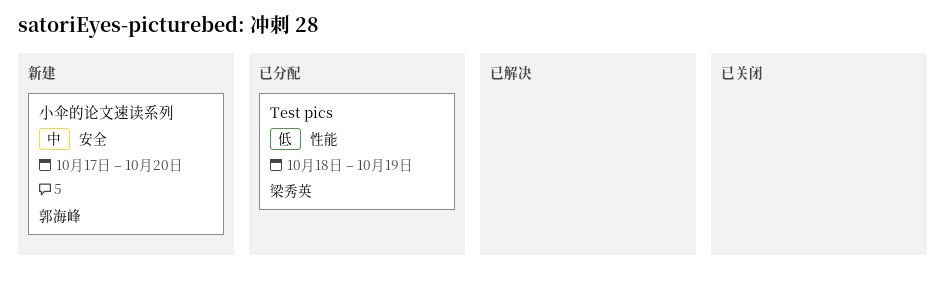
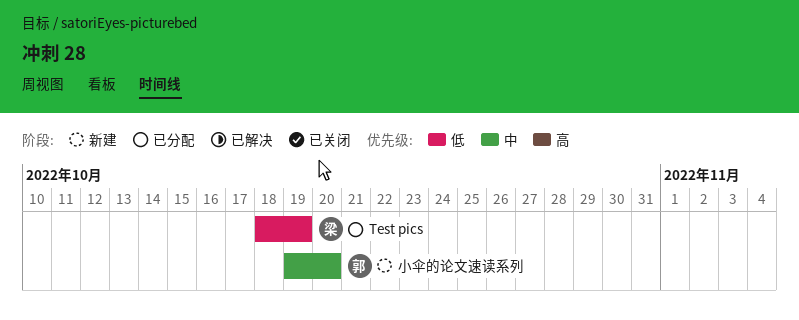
小伞的论文速读系列, start: Oct 17 -> Oct 19

